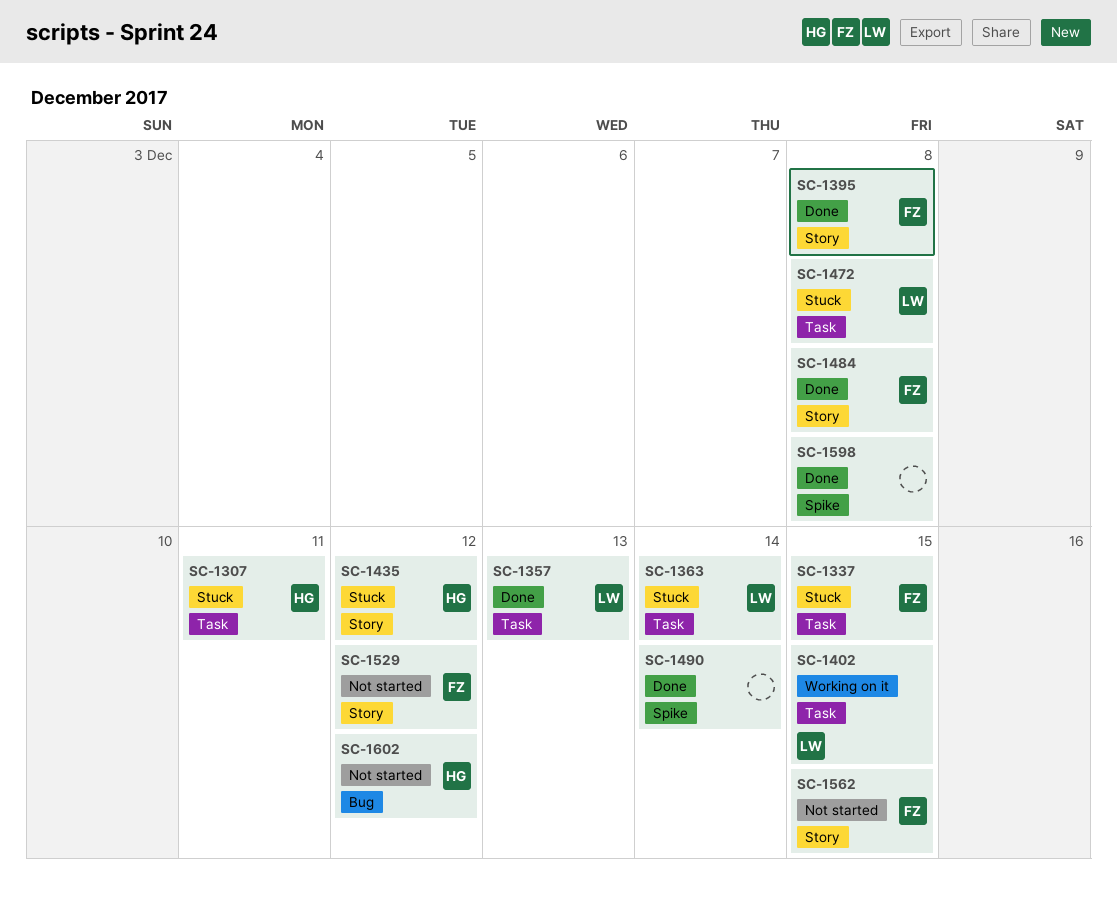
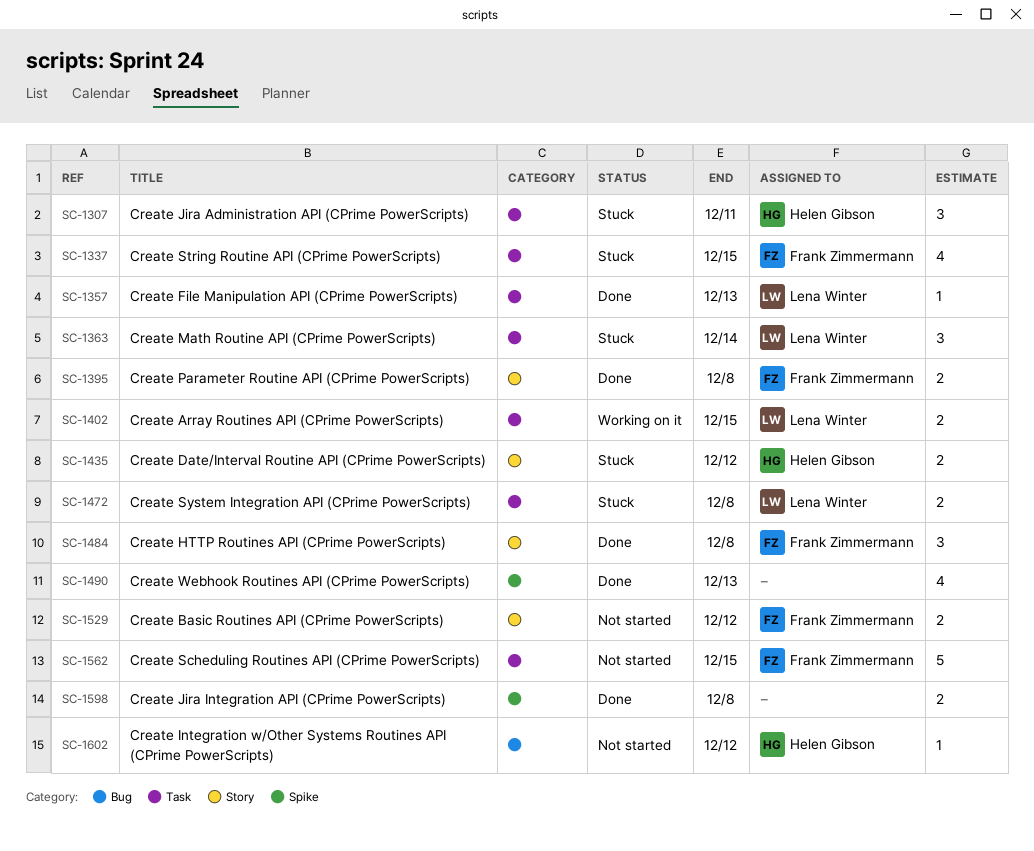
SC-1490, due: Dec 14 -> Dec 13
SC-1562, label: Story -> Task

